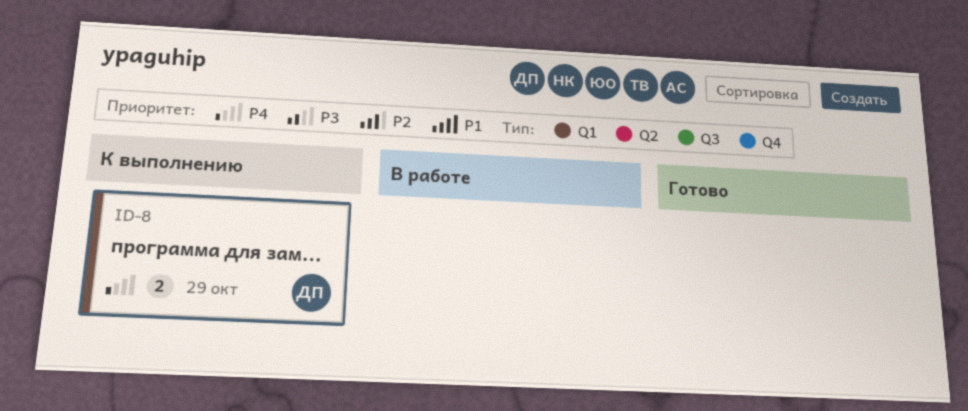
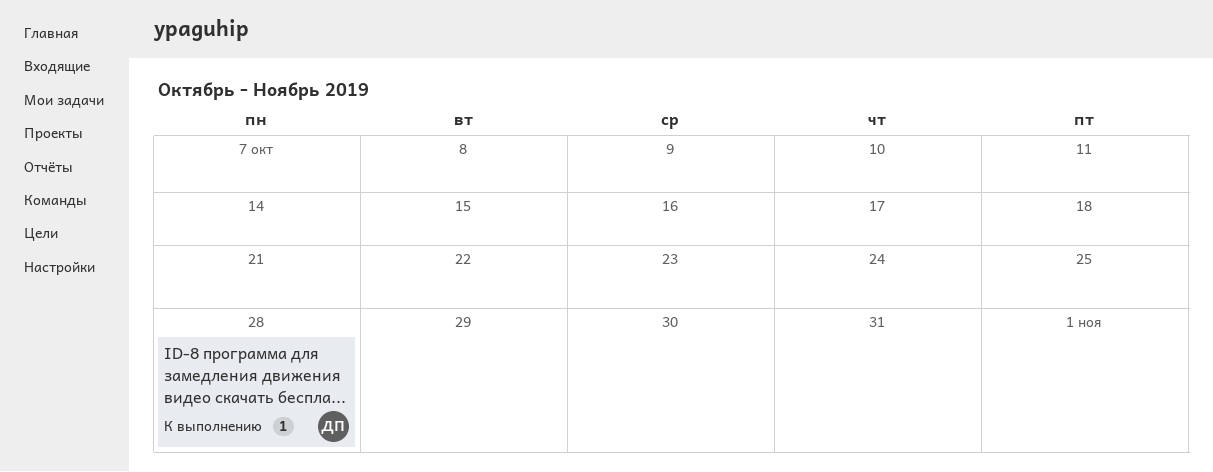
ID-8, estimate: 2 -> 1
ID-8, due: Oct 29 -> Oct 28

